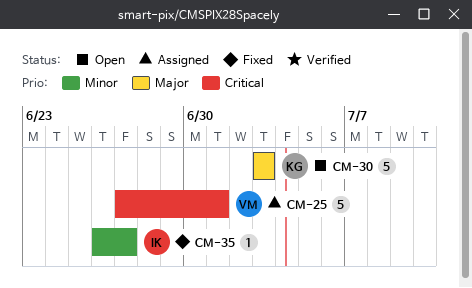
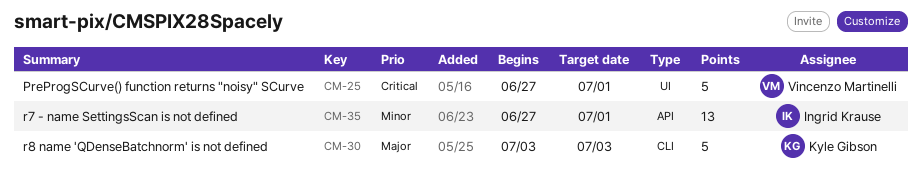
CM-35, estimate: 1 -> 13
CM-35, start: Jun 26 -> Jun 27
CM-35, due: Jun 27 -> Jul 1

